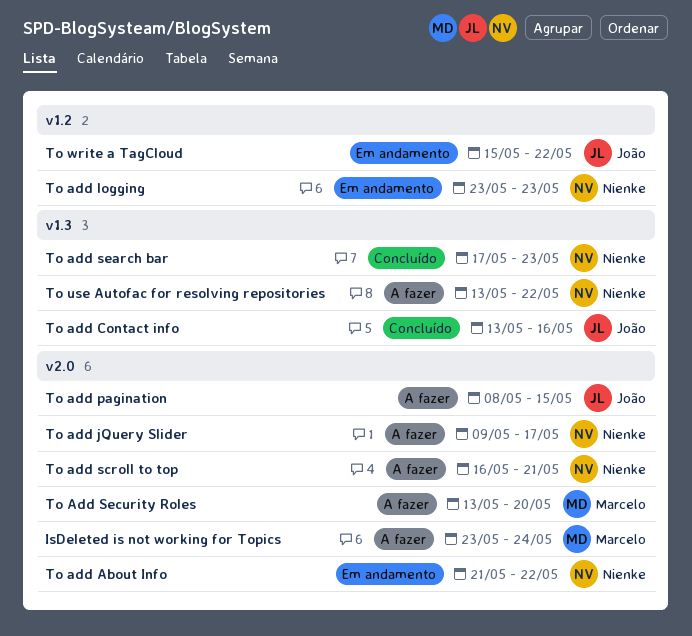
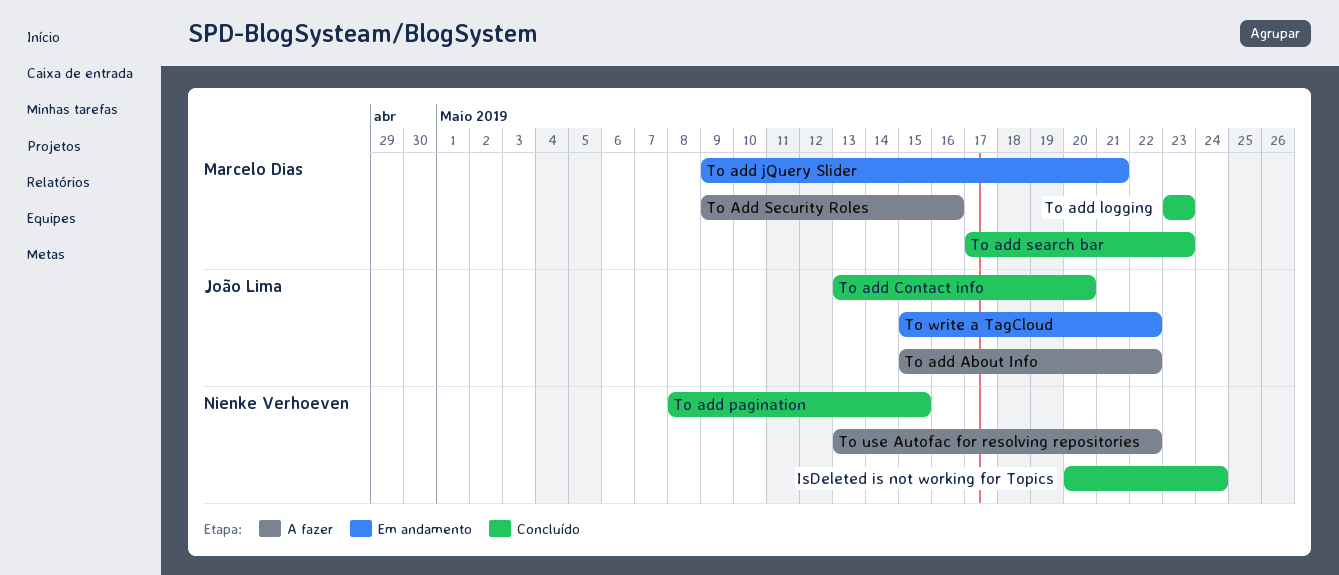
IsDeleted is not working for Topics, status: A fazer -> Concluído
IsDeleted is not working for Topics, owner: Marcelo Dias -> Nienke Verhoeven
IsDeleted is not working for Topics, start: May 23 -> May 20
To add About Info, status: Em andamento -> A fazer
To add About Info, owner: Nienke Verhoeven -> João Lima
To add About Info, start: May 21 -> May 15
To add Contact info, due: May 16 -> May 20
To add jQuery Slider, status: A fazer -> Em andamento
To add jQuery Slider, owner: Nienke Verhoeven -> Marcelo Dias
To add jQuery Slider, due: May 17 -> May 21
To add logging, status: Em andamento -> Concluído
To add logging, owner: Nienke Verhoeven -> Marcelo Dias
To add pagination, status: A fazer -> Concluído
To add pagination, owner: João Lima -> Nienke Verhoeven
To add scroll to top: present -> none
To add search bar, owner: Nienke Verhoeven -> Marcelo Dias
To Add Security Roles, start: May 13 -> May 9
To Add Security Roles, due: May 20 -> May 16

